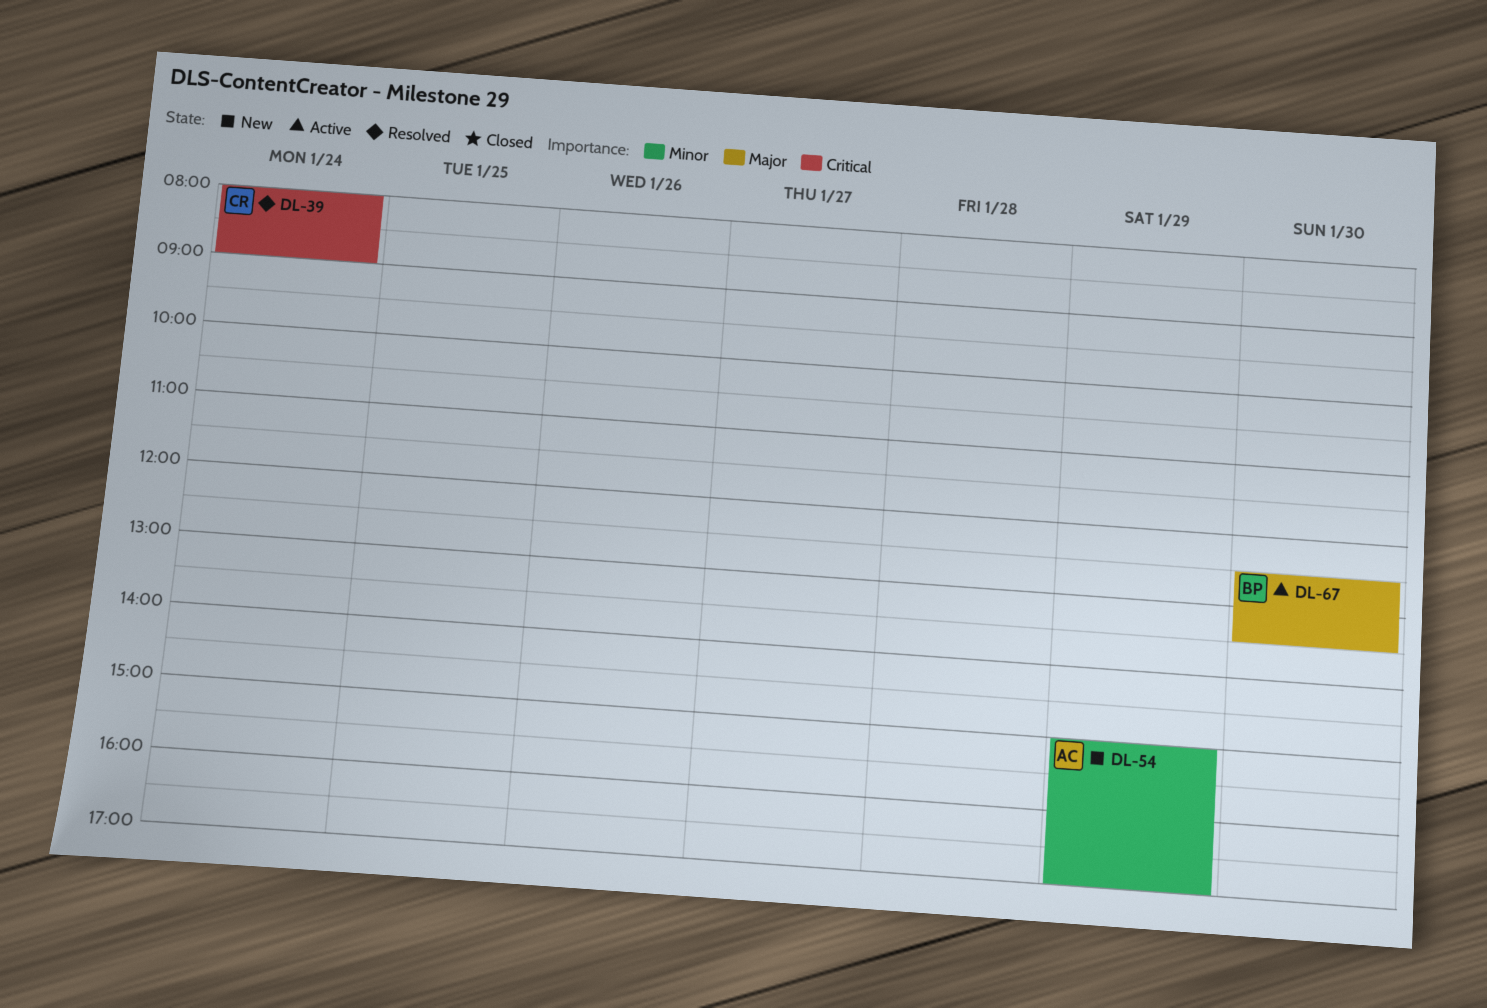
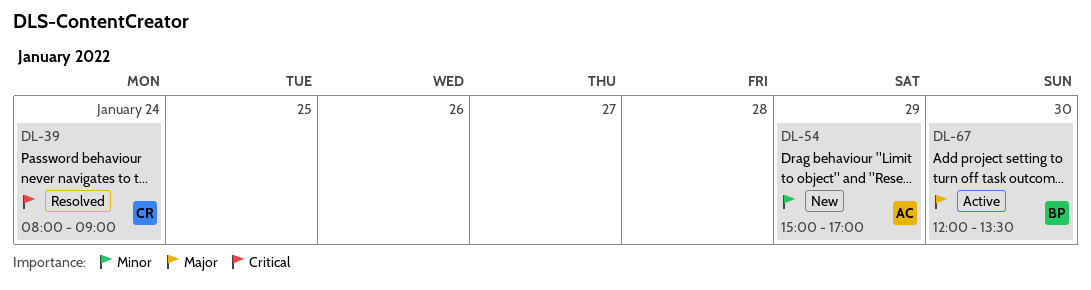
DL-67, begins: 12:30 -> 12:00

